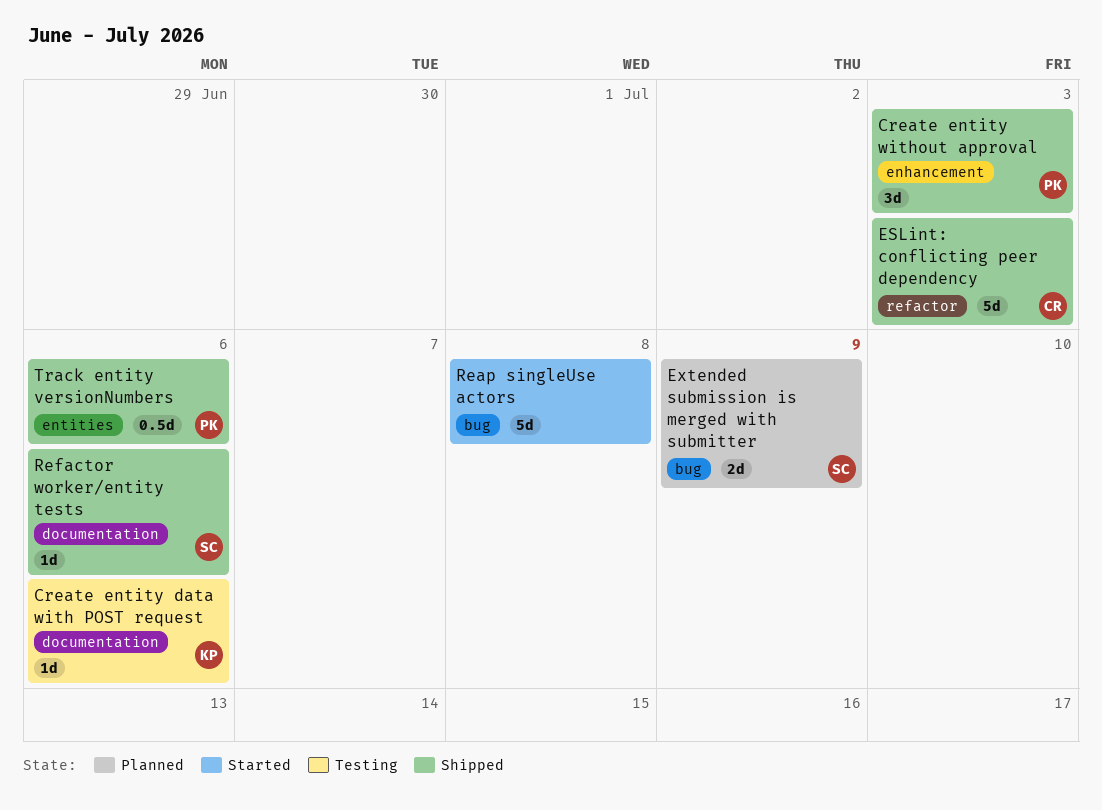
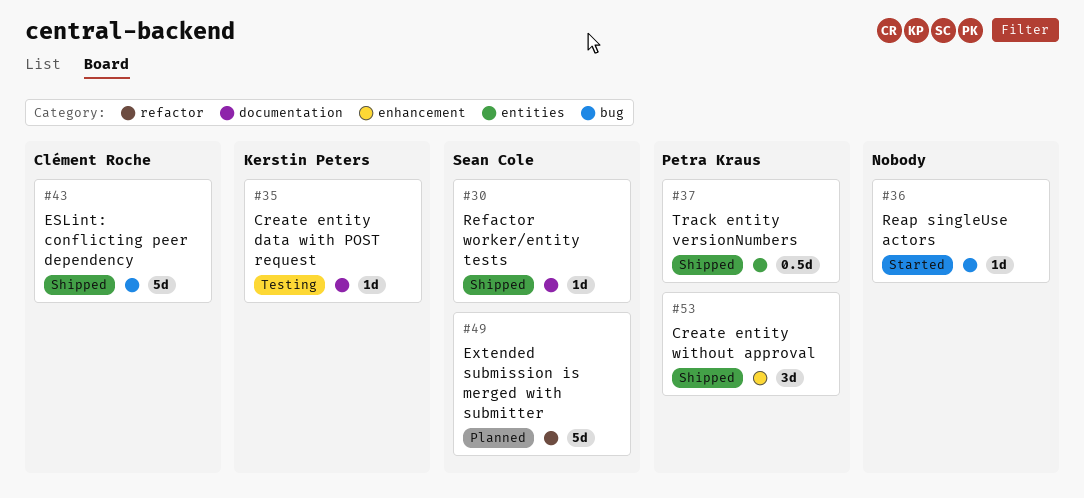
ESLint: conflicting peer dependency, label: refactor -> bug
Extended submission is merged with submitter, label: bug -> refactor
Extended submission is merged with submitter, estimate: 2d -> 5d
Reap singleUse actors, estimate: 5d -> 1d

